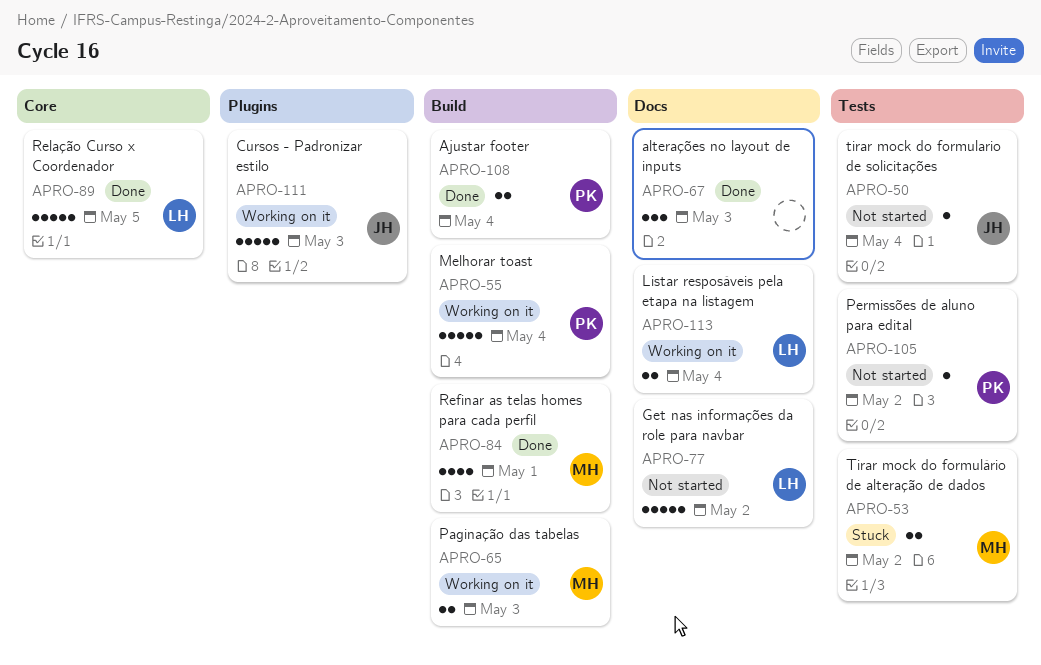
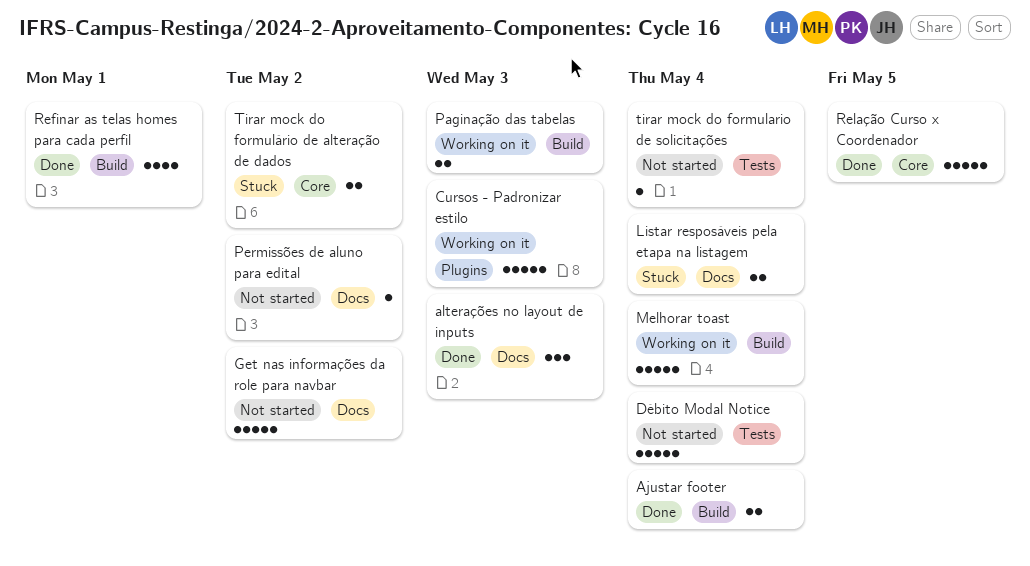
Débito Modal Notice: none -> present
Listar resposáveis pela etapa na listagem, status: Working on it -> Stuck
Permissões de aluno para edital, label: Tests -> Docs
Tirar mock do formulário de alteração de dados, label: Tests -> Core

